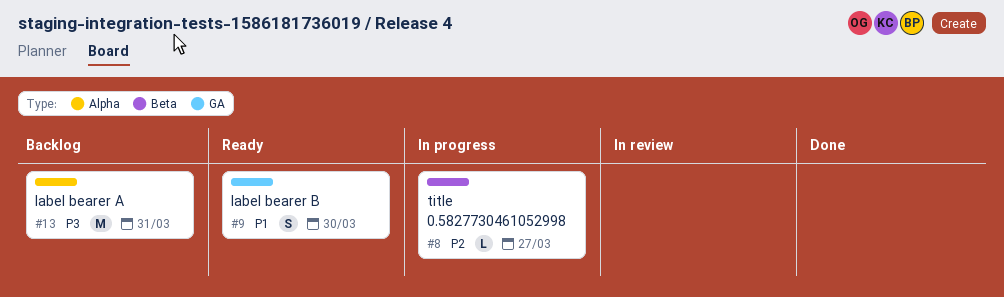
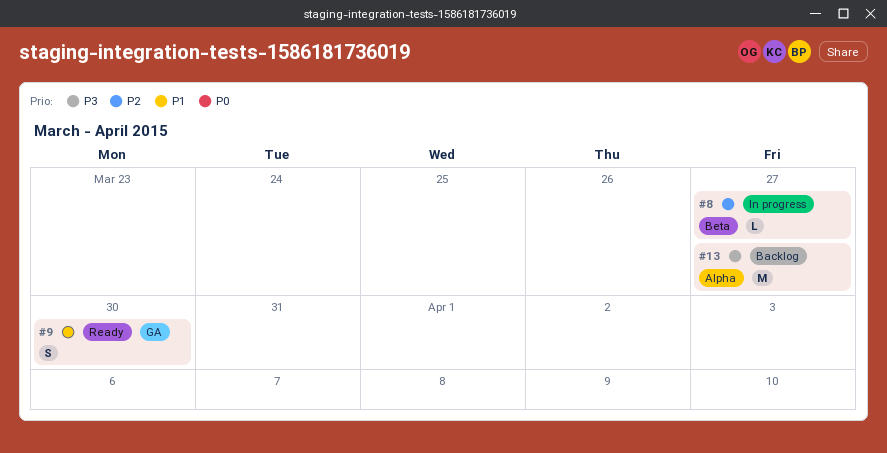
#13, due: Mar 31 -> Mar 27

